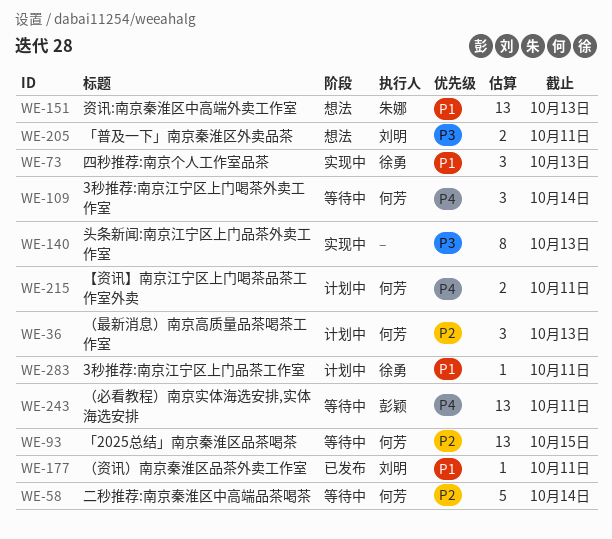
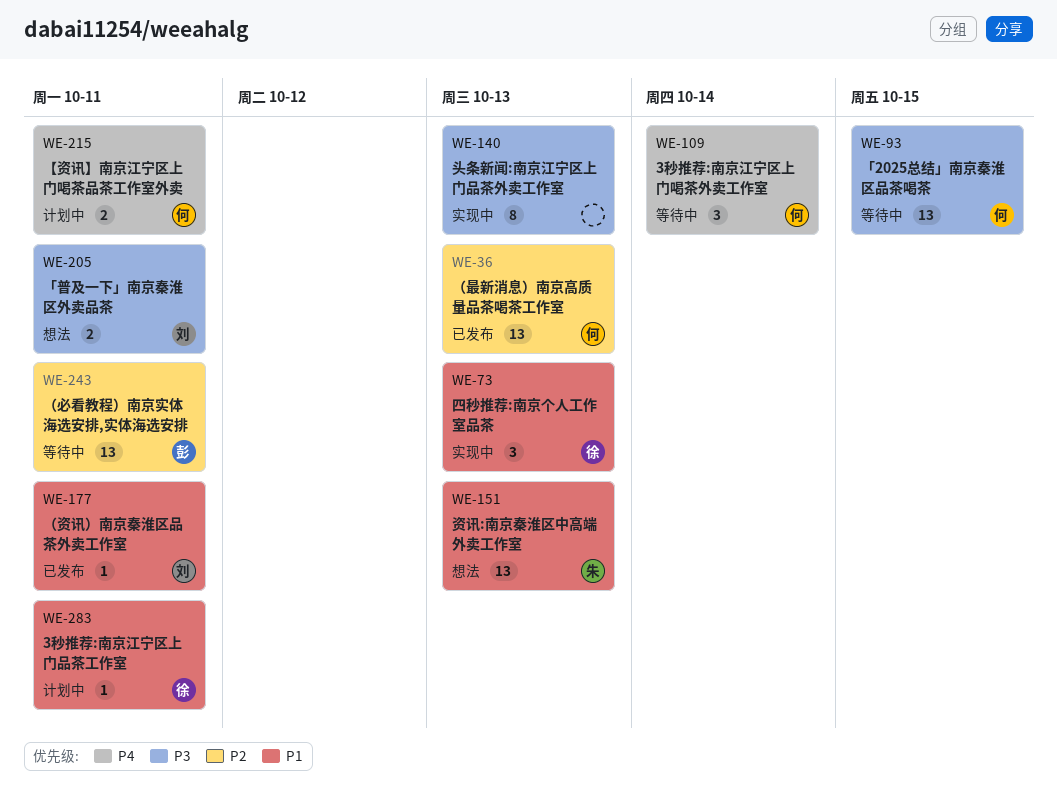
WE-36, status: 计划中 -> 已发布
WE-36, estimate: 3 -> 13
WE-58: present -> none
WE-93, priority: P2 -> P3
WE-243, priority: P4 -> P2

